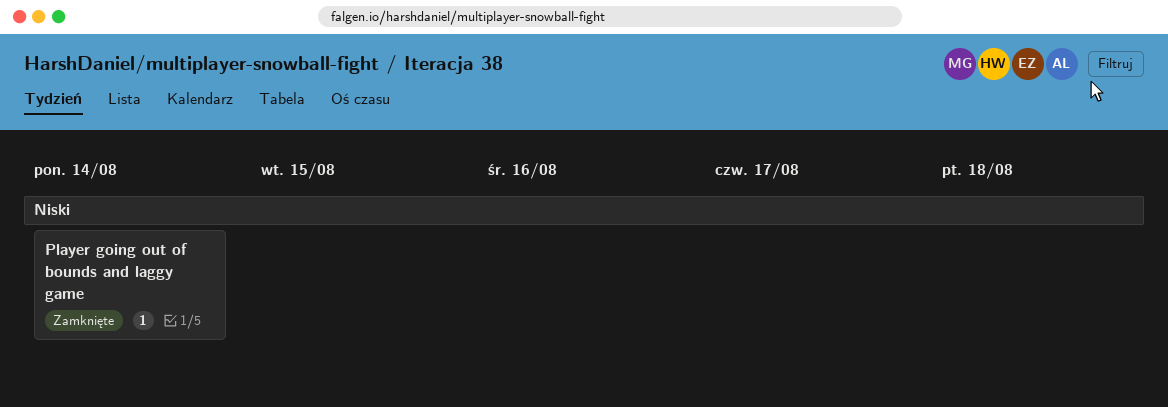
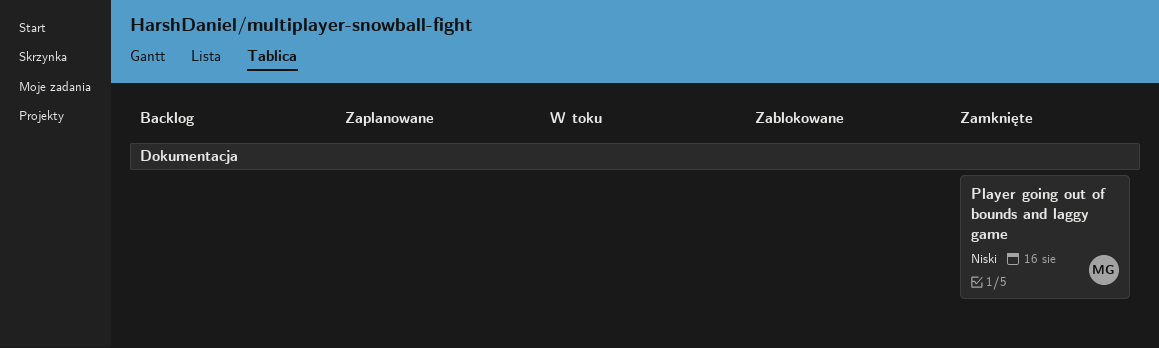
Player going out of bounds and laggy game, due: Aug 14 -> Aug 16

